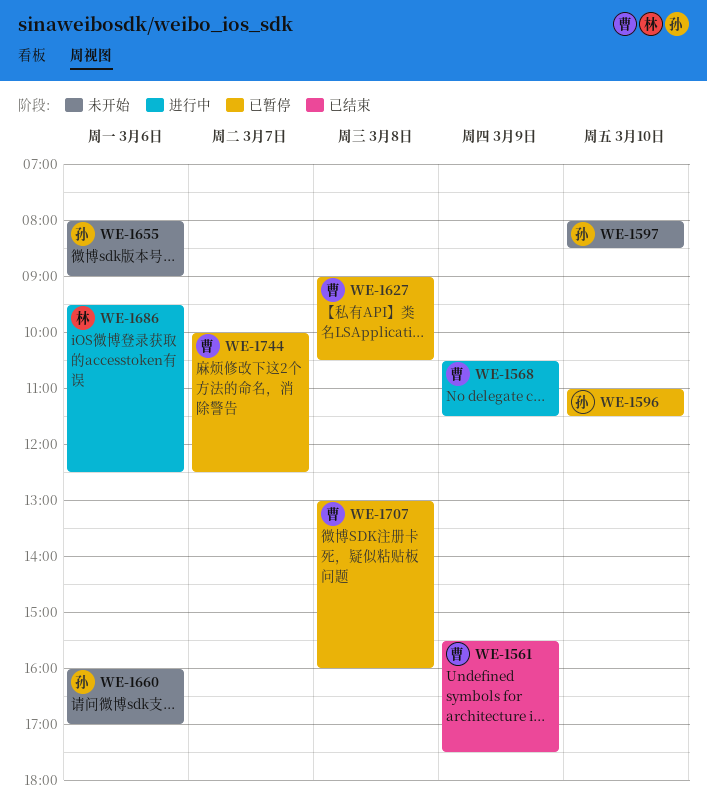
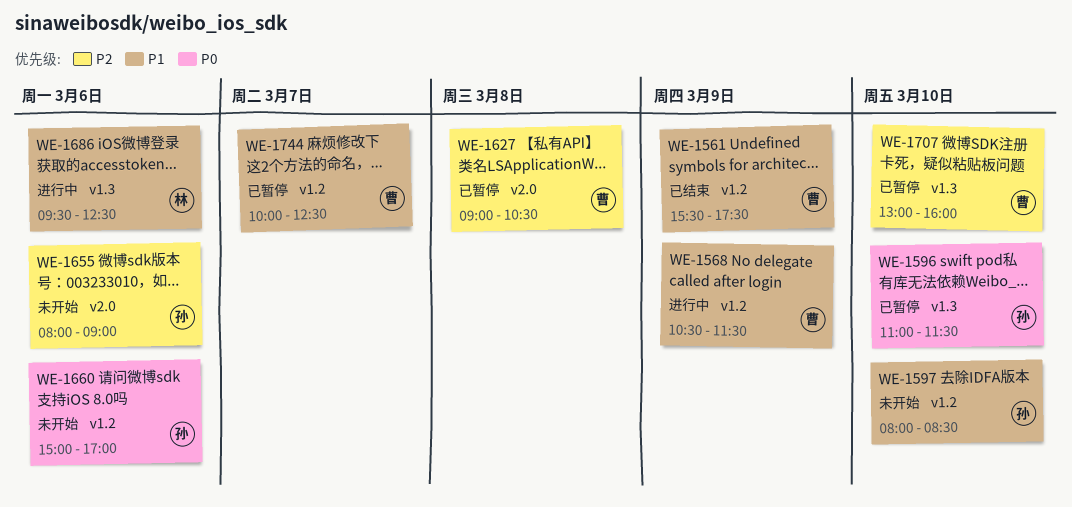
WE-1660, begins: 16:00 -> 15:00
WE-1707, day: Mar 8 -> Mar 10

